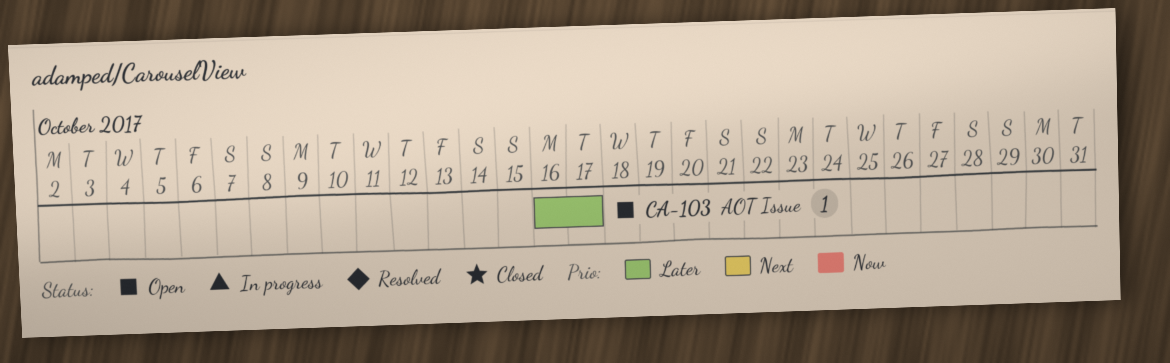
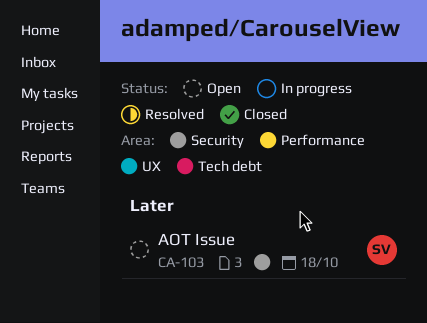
CA-103, due: Oct 17 -> Oct 18

